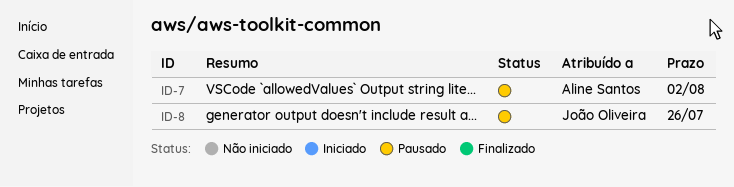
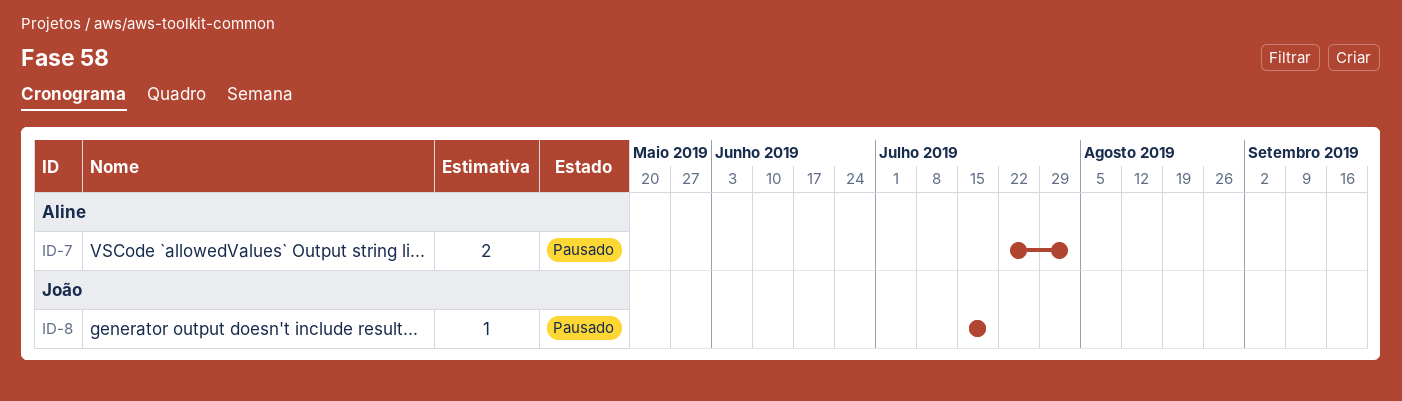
ID-8, due: Jul 26 -> Jul 19

